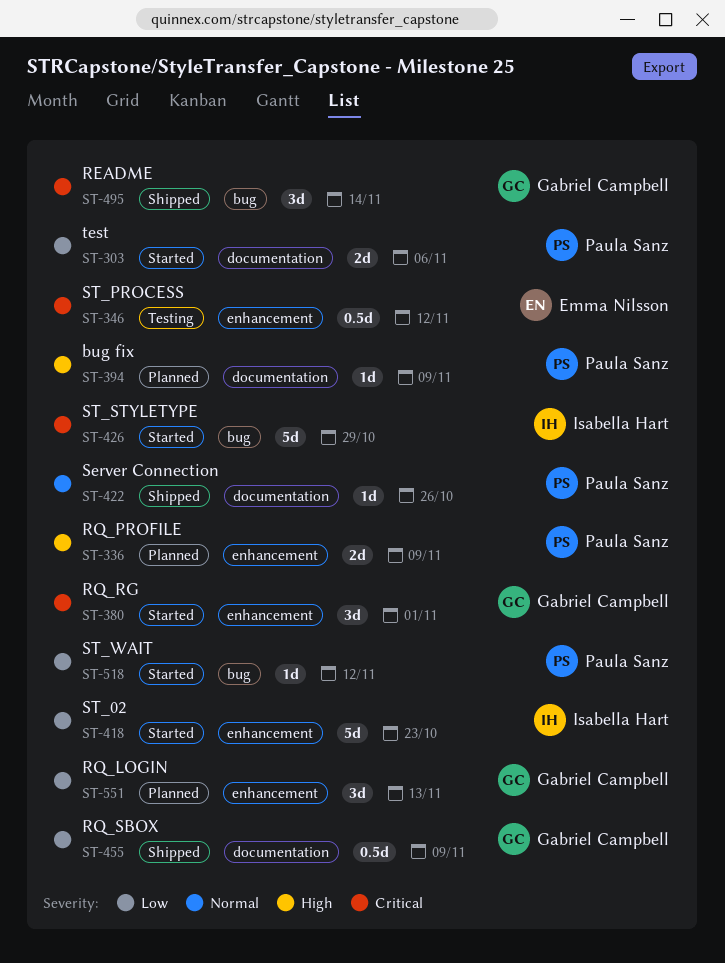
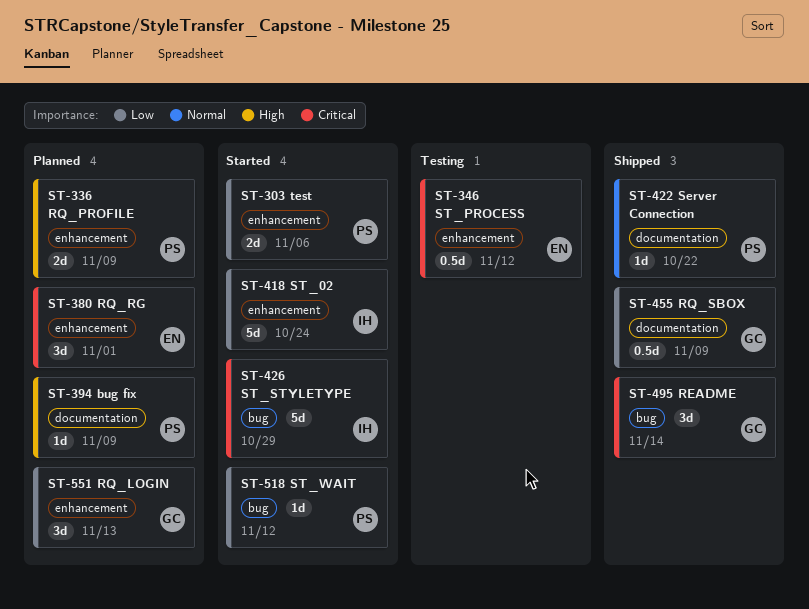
ST-303, label: documentation -> enhancement
ST-380, status: Started -> Planned
ST-380, owner: Gabriel Campbell -> Emma Nilsson
ST-418, due: Oct 23 -> Oct 24
ST-422, due: Oct 26 -> Oct 22

